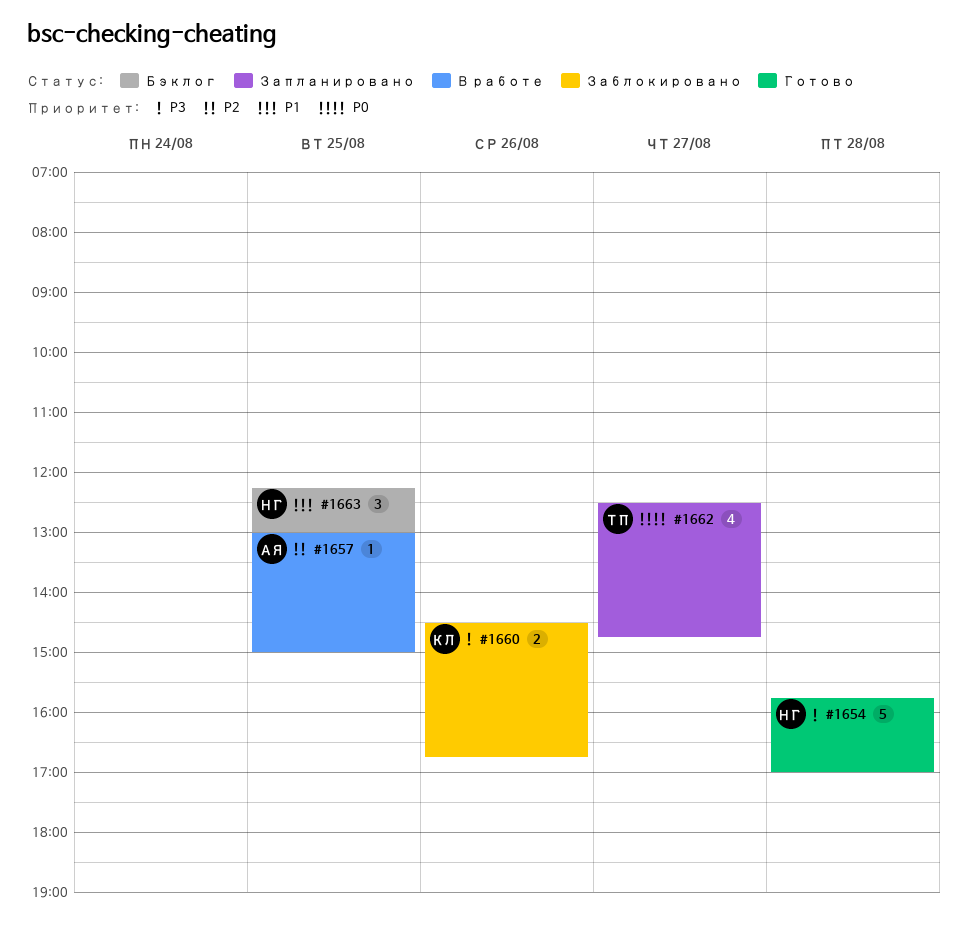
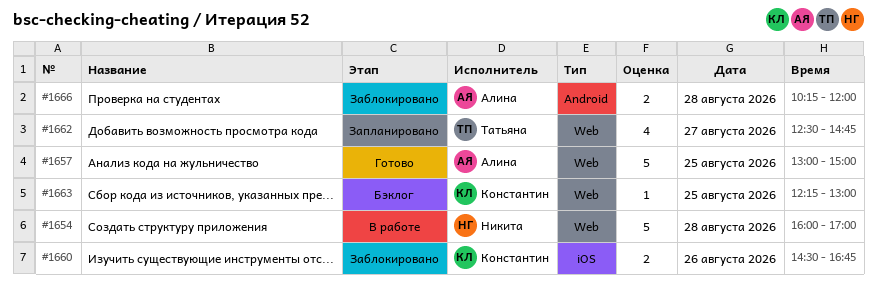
#1654, status: Готово -> В работе
#1654, begins: 15:45 -> 16:00
#1657, status: В работе -> Готово
#1657, estimate: 1 -> 5
#1663, owner: Никита -> Константин
#1663, estimate: 3 -> 1
#1666: none -> present

